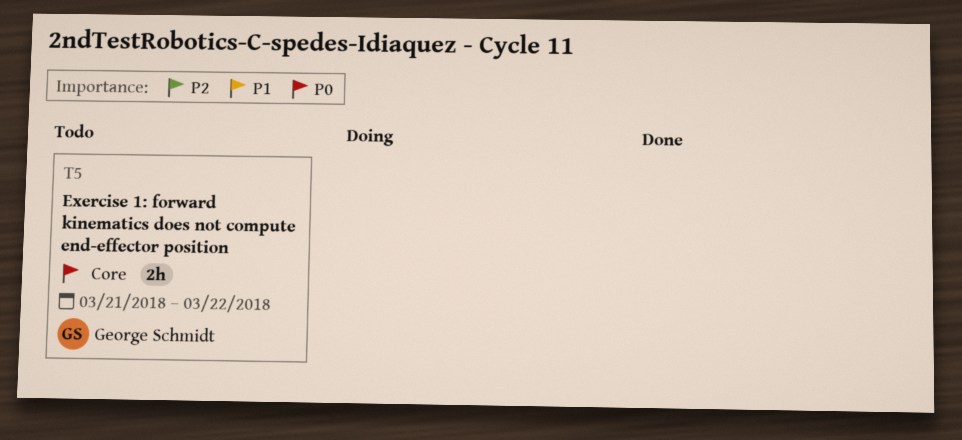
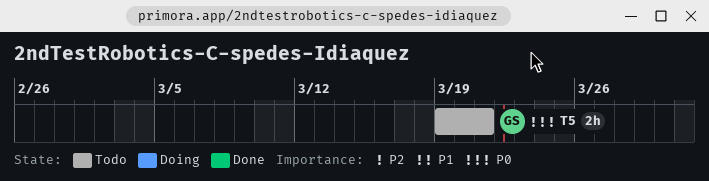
T5, start: Mar 21 -> Mar 19
T5, due: Mar 22 -> Mar 21

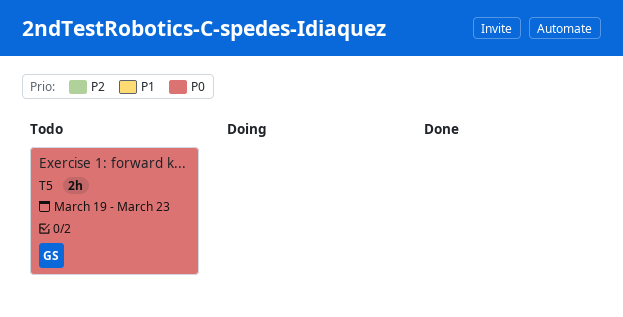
T5, due: Mar 21 -> Mar 23

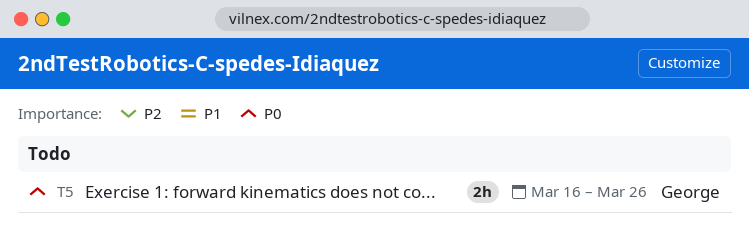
T5, start: Mar 19 -> Mar 16
T5, due: Mar 23 -> Mar 26

